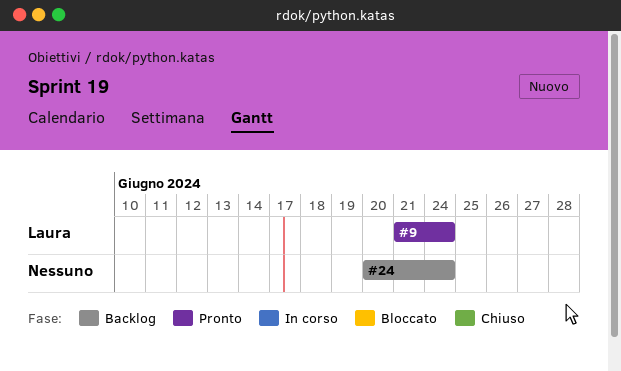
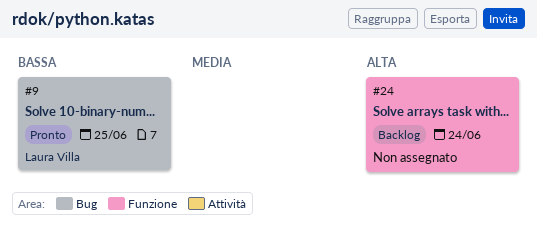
#9, due: Jun 24 -> Jun 25

